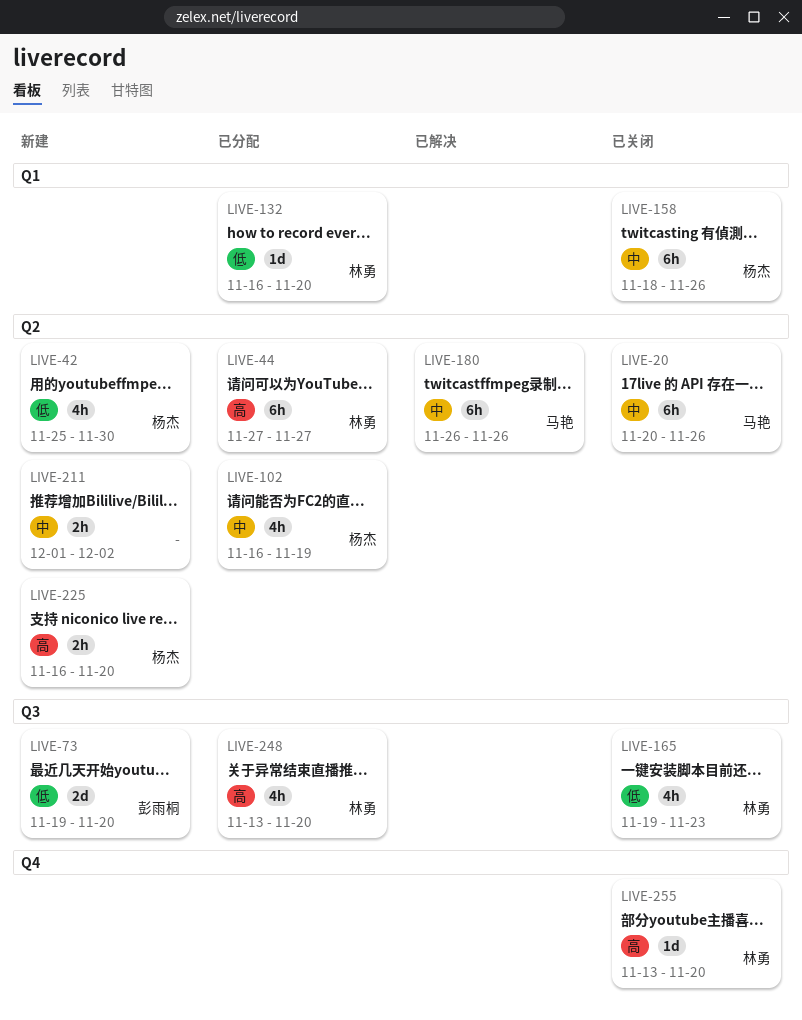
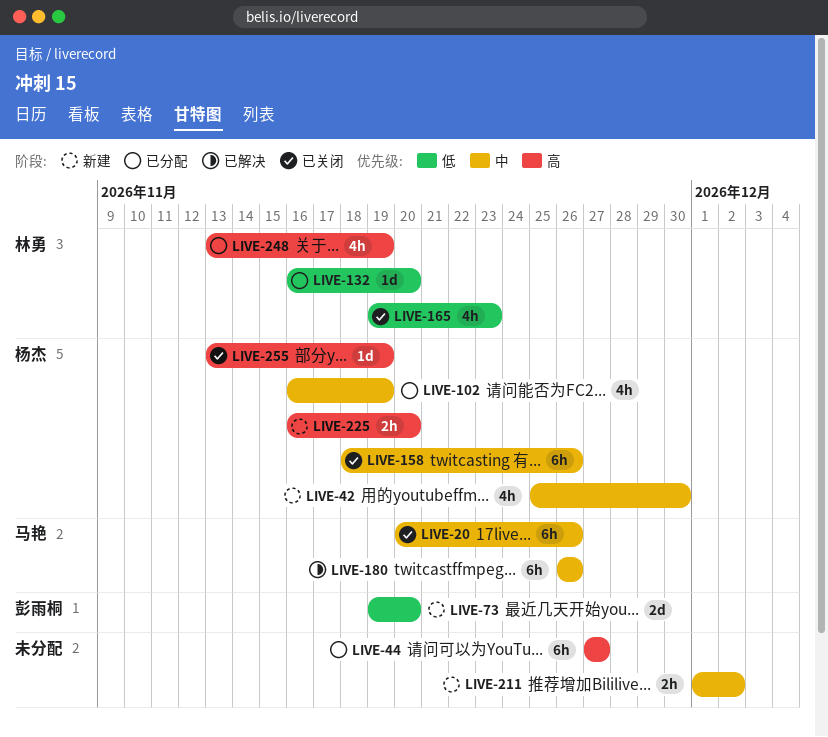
LIVE-42, priority: 低 -> 中
LIVE-44, owner: 林勇 -> none
LIVE-248, due: Nov 20 -> Nov 19
LIVE-255, owner: 林勇 -> 杨杰
LIVE-255, due: Nov 20 -> Nov 19

